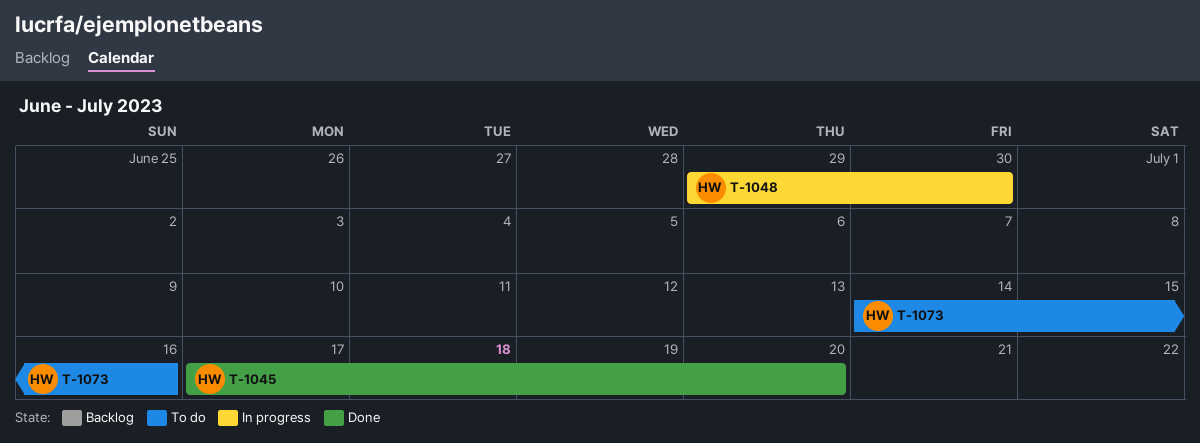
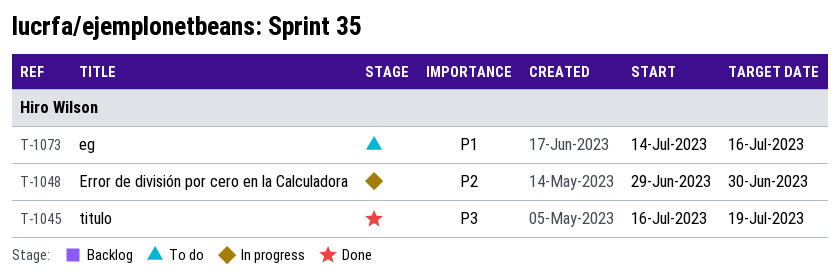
T-1045, start: Jul 17 -> Jul 16
T-1045, due: Jul 20 -> Jul 19

